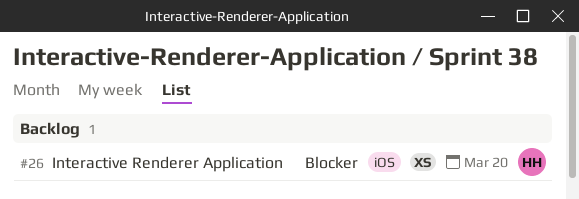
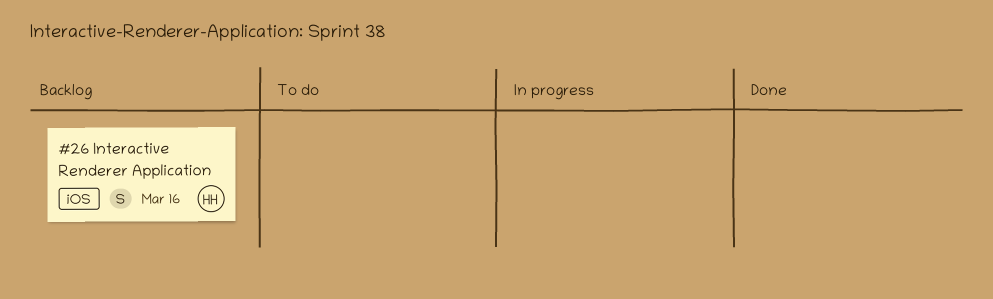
#26, estimate: XS -> S
#26, due: Mar 20 -> Mar 16

